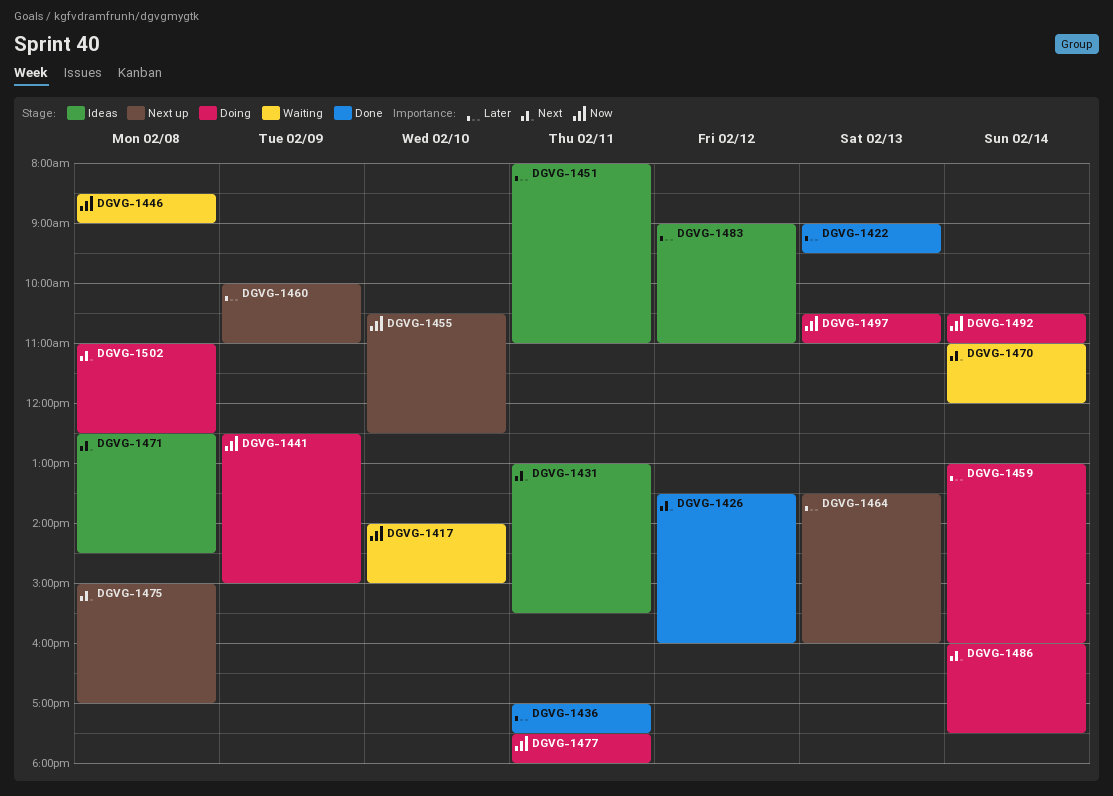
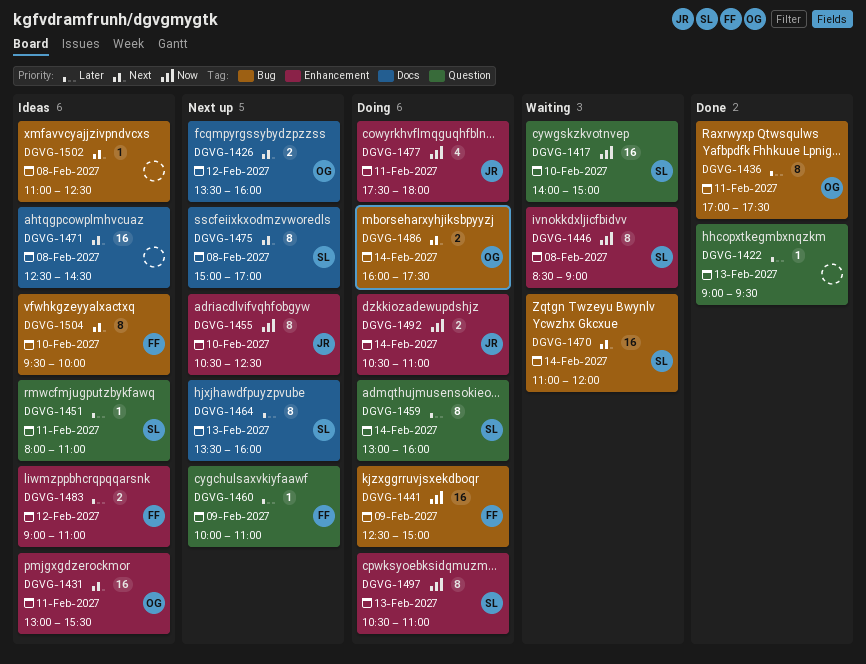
DGVG-1426, status: Done -> Next up
DGVG-1502, status: Doing -> Ideas
DGVG-1504: none -> present

